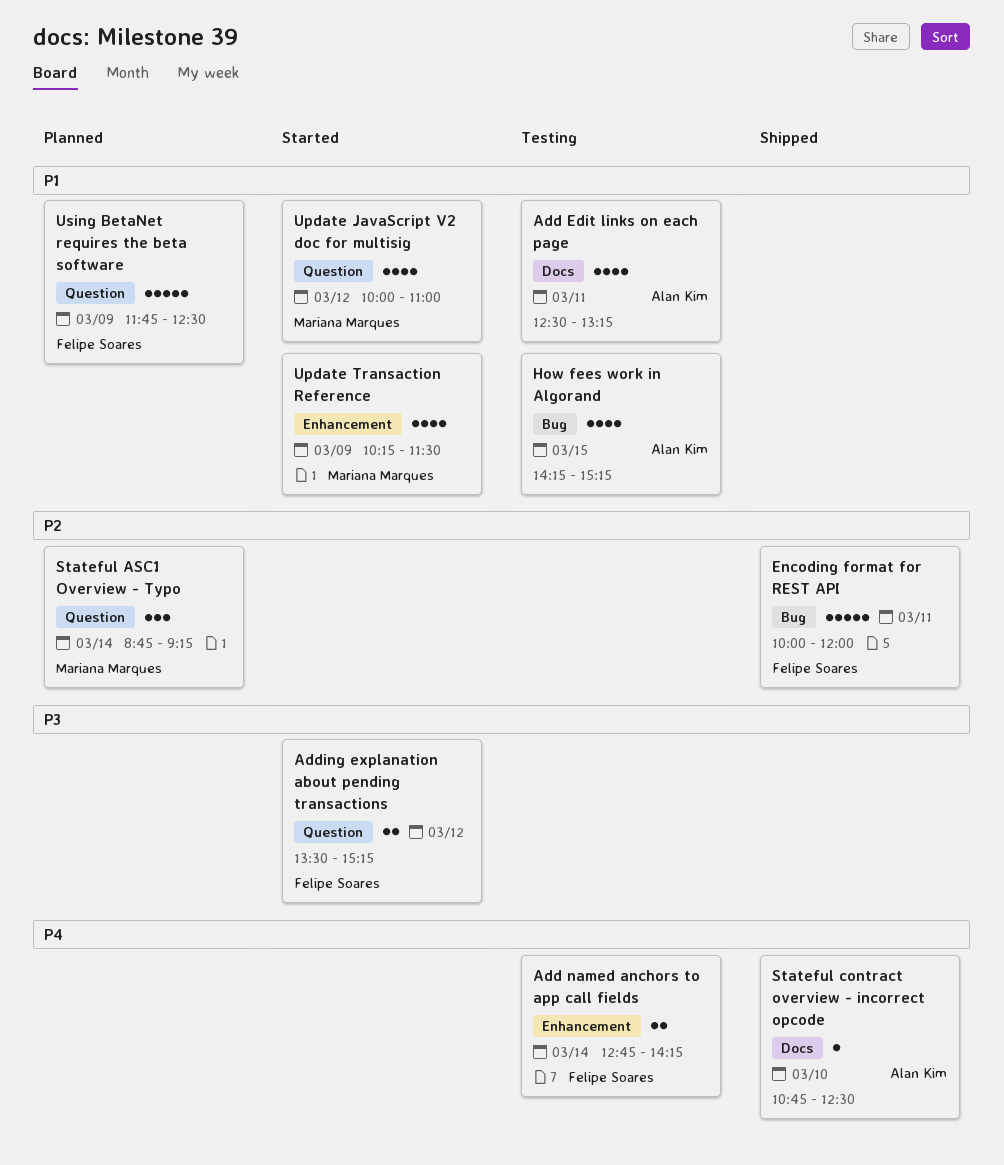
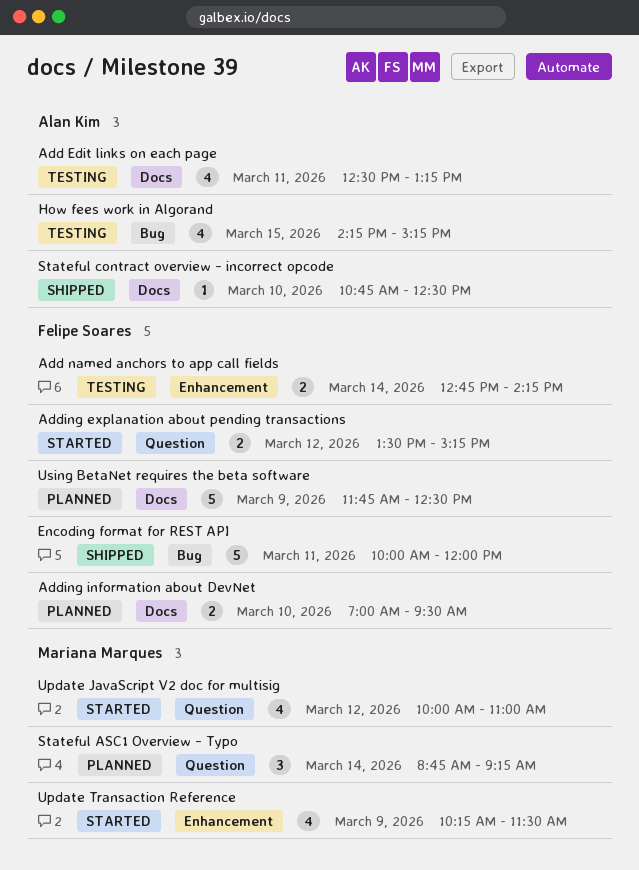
Adding information about DevNet: none -> present
Using BetaNet requires the beta software, label: Question -> Docs

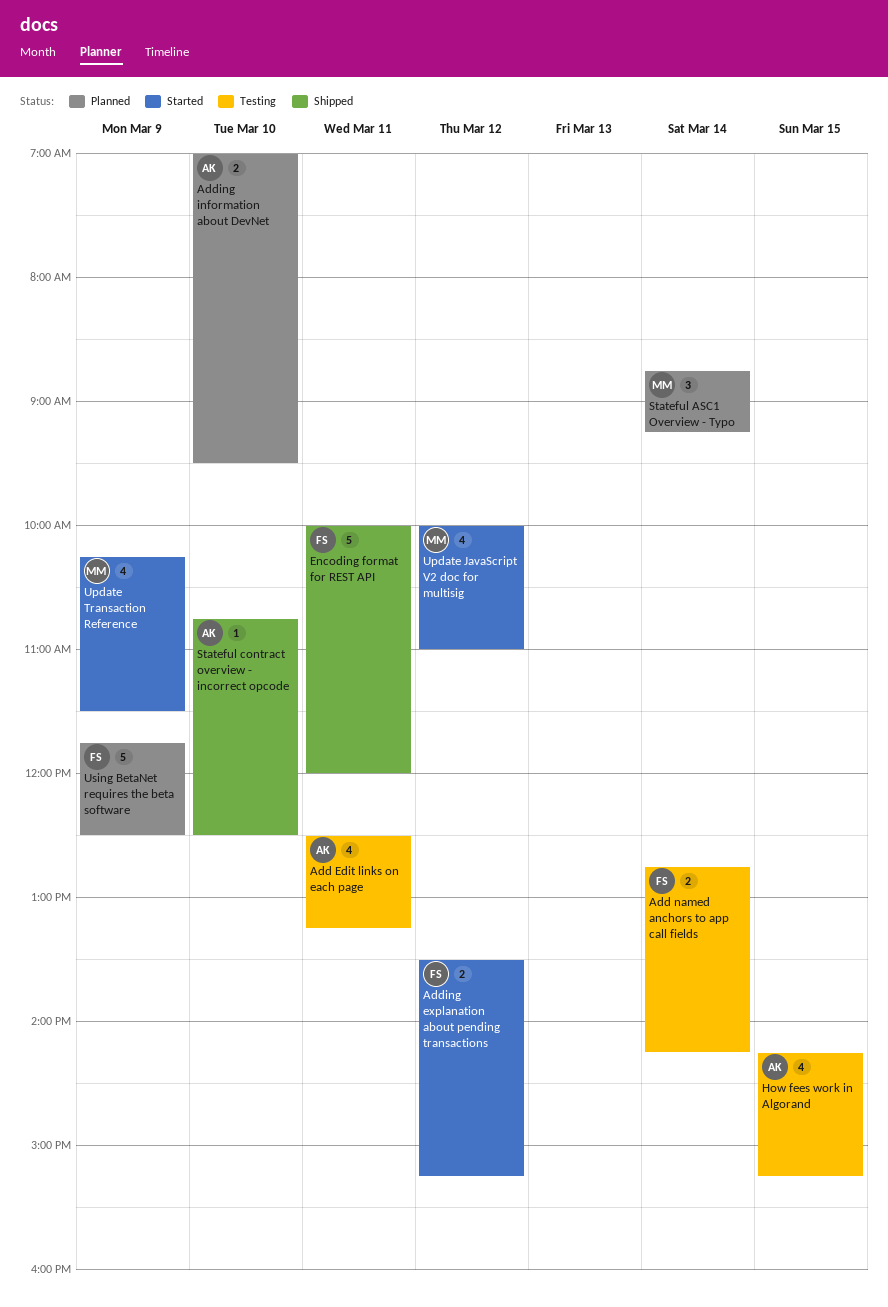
Adding information about DevNet, owner: Felipe Soares -> Alan Kim

